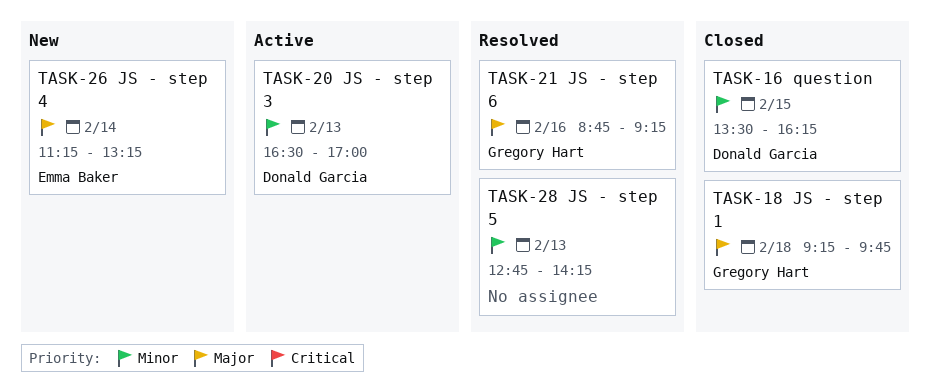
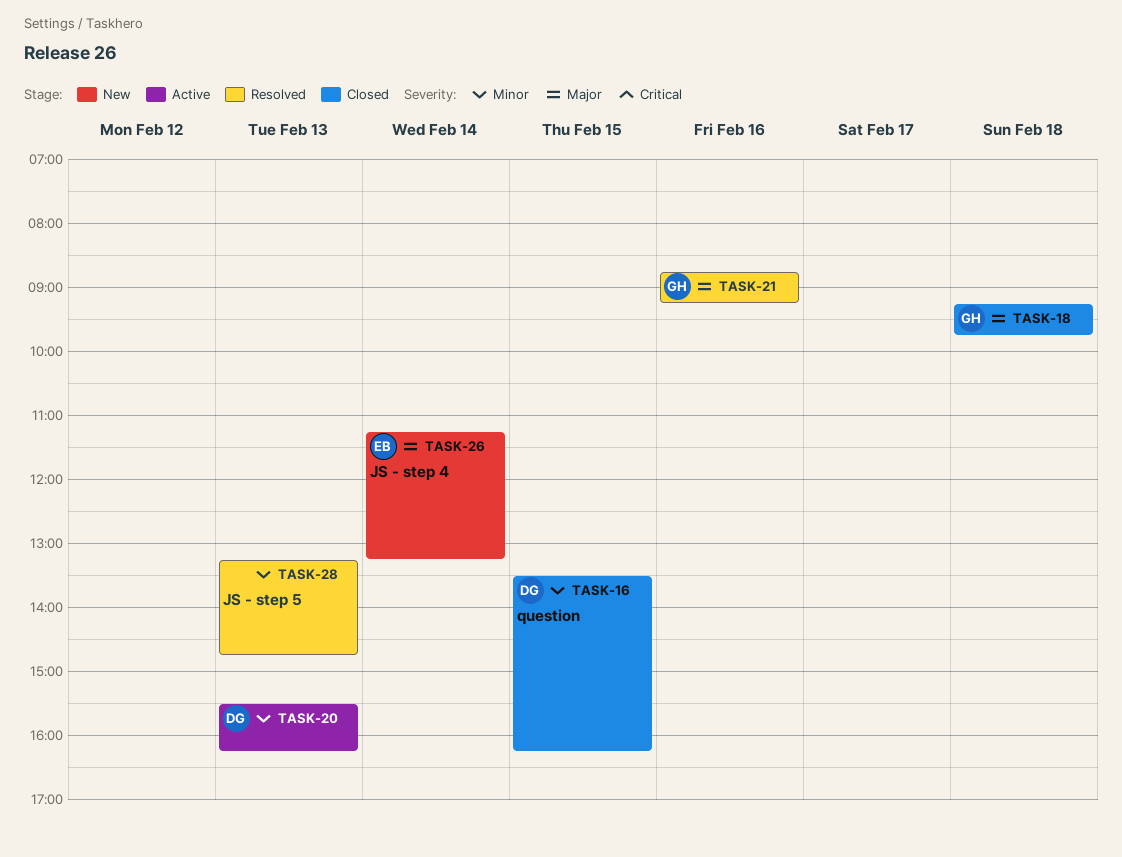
TASK-20, begins: 16:30 -> 15:30
TASK-20, ends: 17:00 -> 16:15
TASK-28, begins: 12:45 -> 13:15
TASK-28, ends: 14:15 -> 14:45

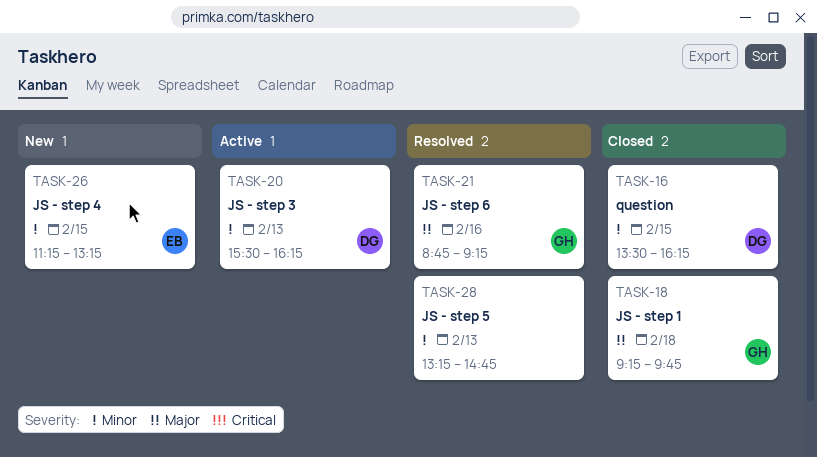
TASK-26, priority: Major -> Minor
TASK-26, day: Feb 14 -> Feb 15

